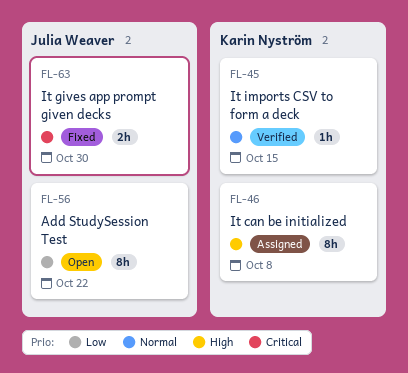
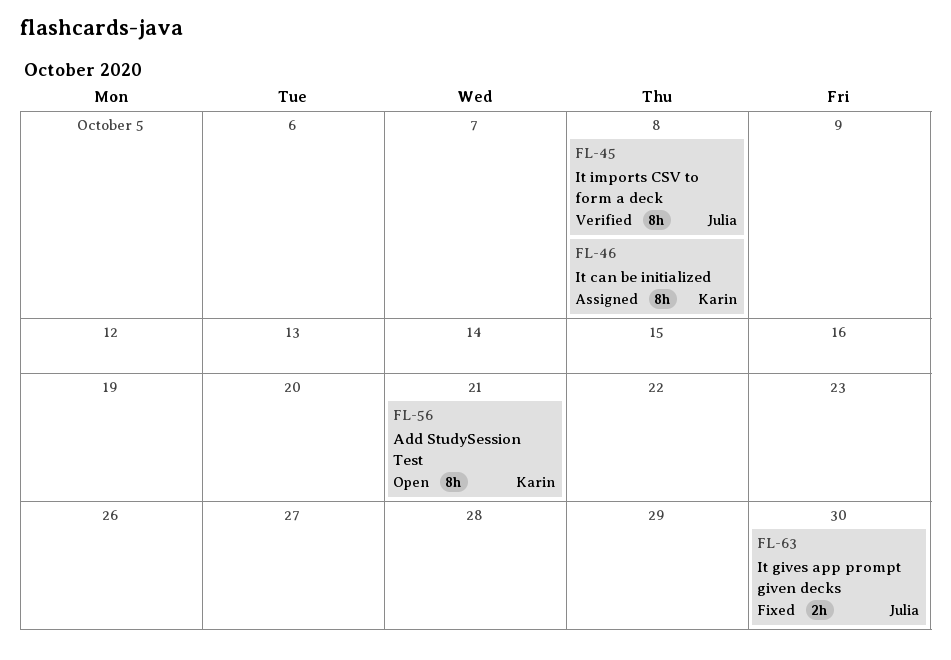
FL-45, owner: Karin Nyström -> Julia Weaver
FL-45, estimate: 1h -> 8h
FL-45, due: Oct 15 -> Oct 8
FL-56, owner: Julia Weaver -> Karin Nyström
FL-56, due: Oct 22 -> Oct 21

